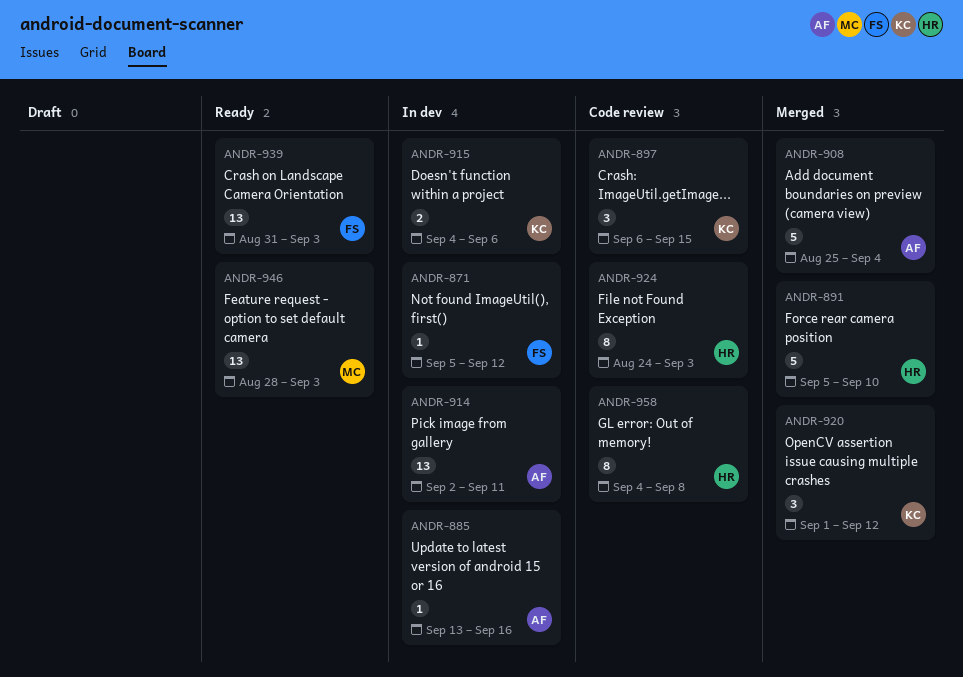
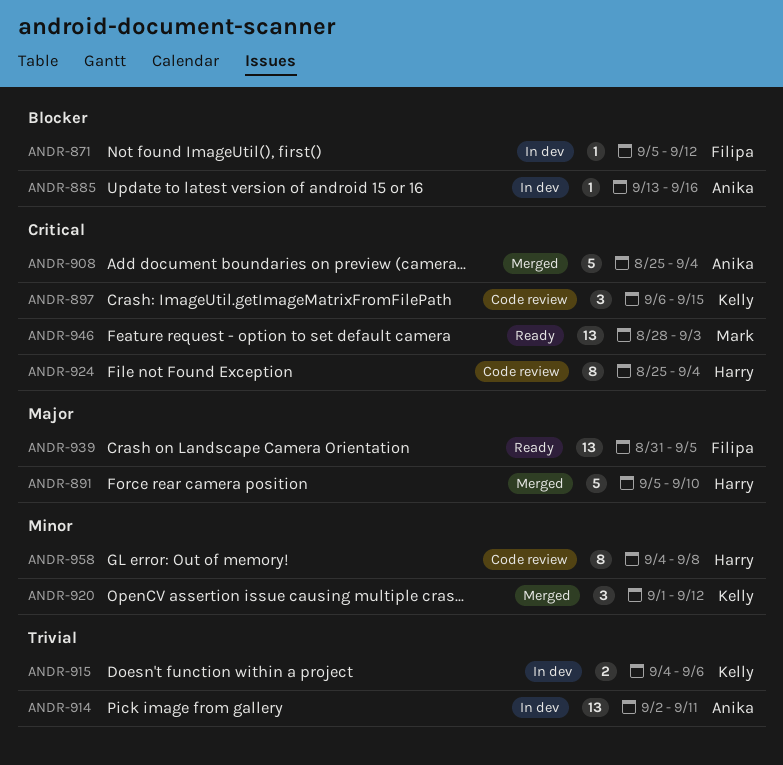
ANDR-924, start: Aug 24 -> Aug 25
ANDR-924, due: Sep 3 -> Sep 4
ANDR-939, due: Sep 3 -> Sep 5

